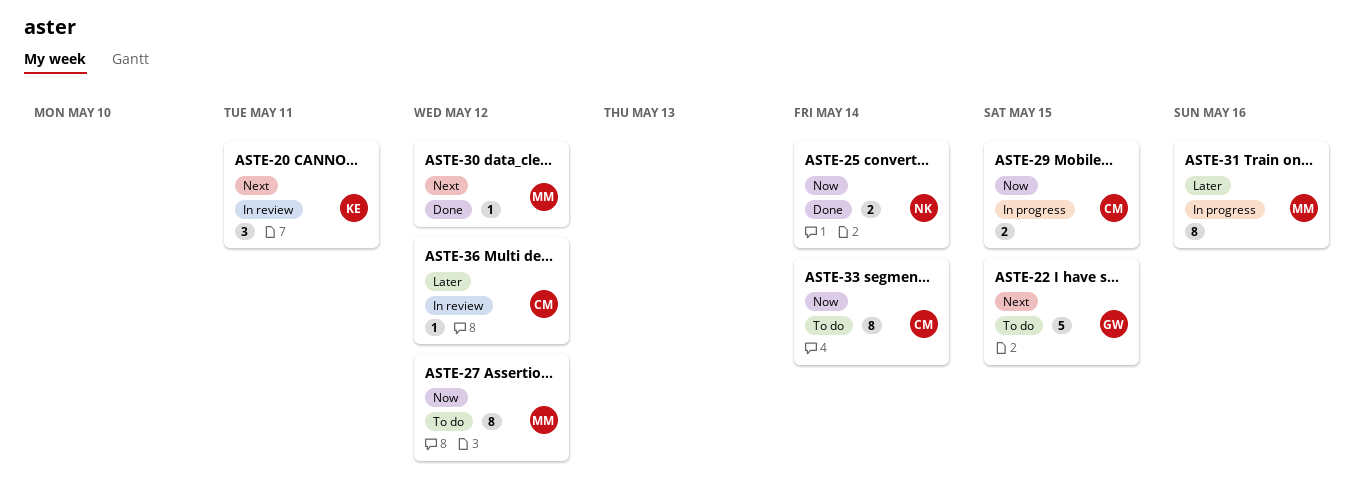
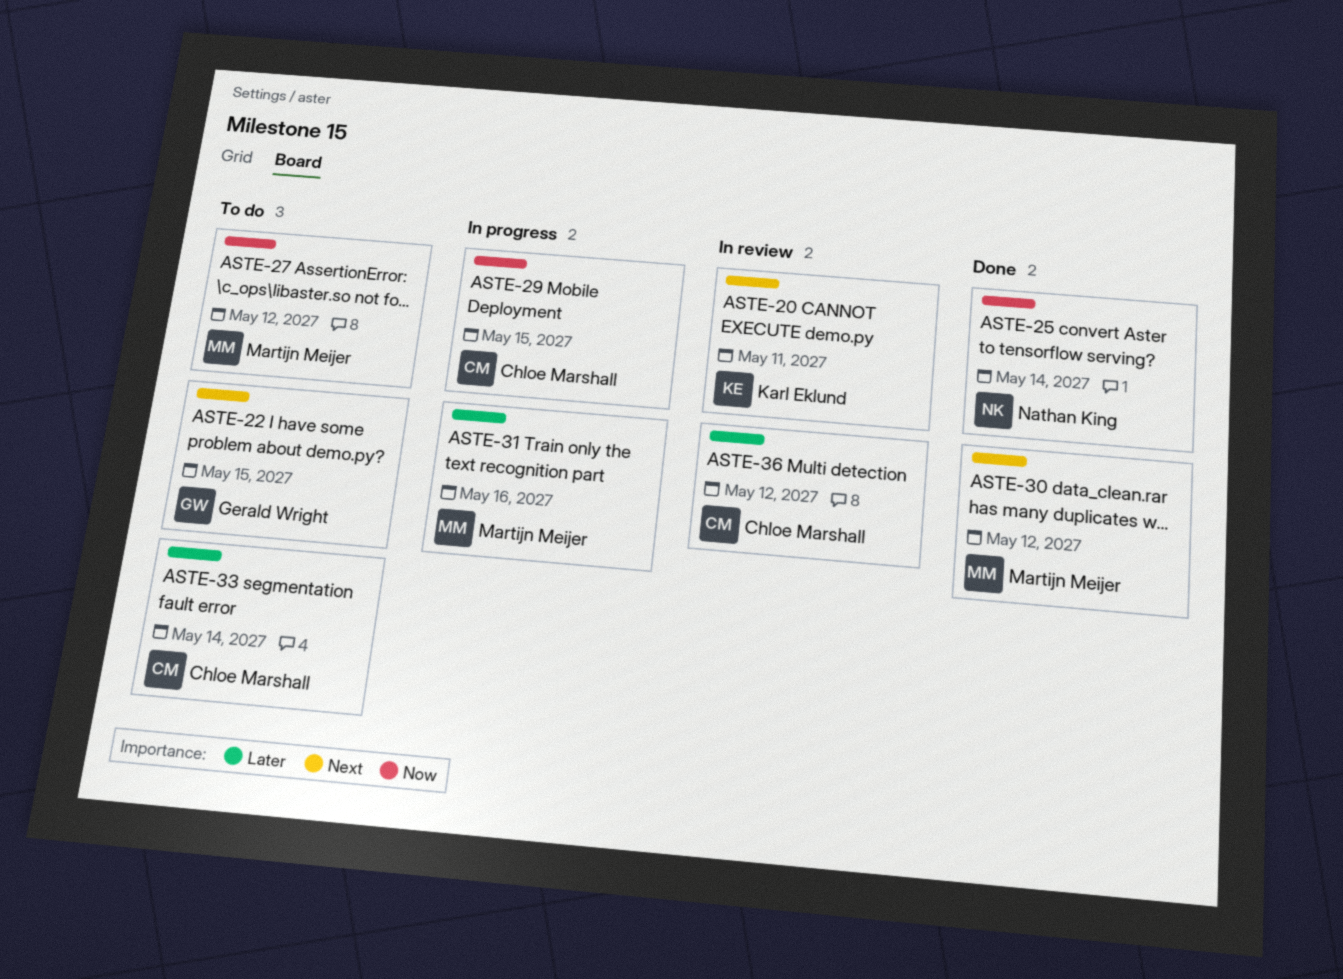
ASTE-33, priority: Now -> Later

